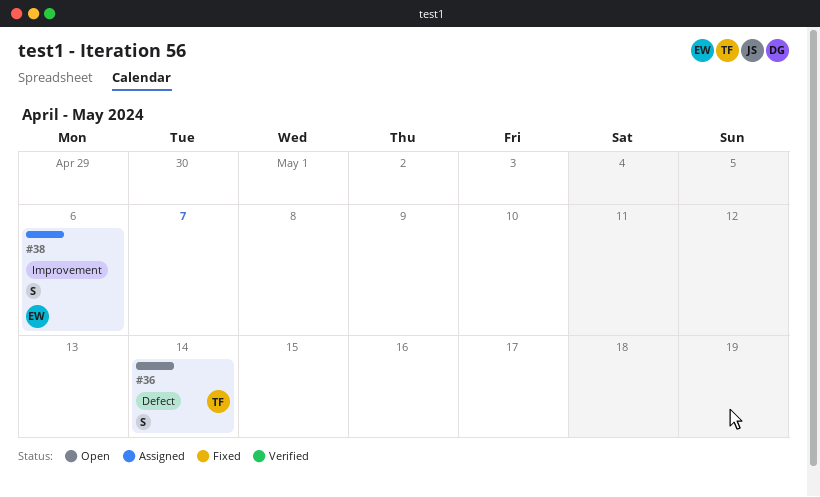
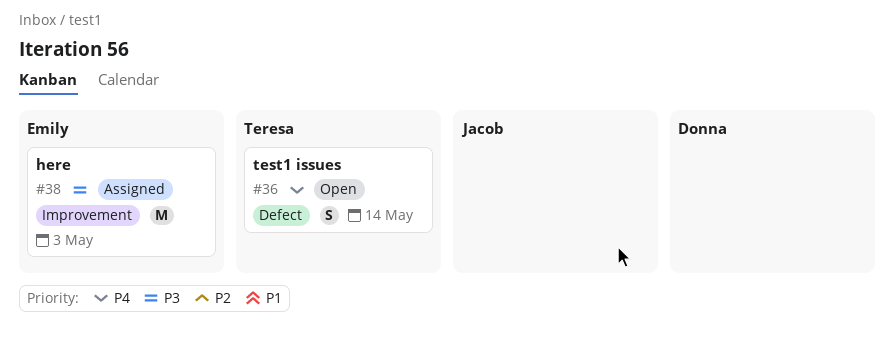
#38, estimate: S -> M
#38, due: May 6 -> May 3

